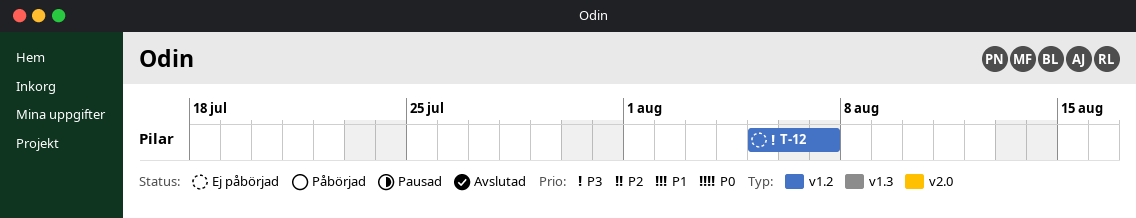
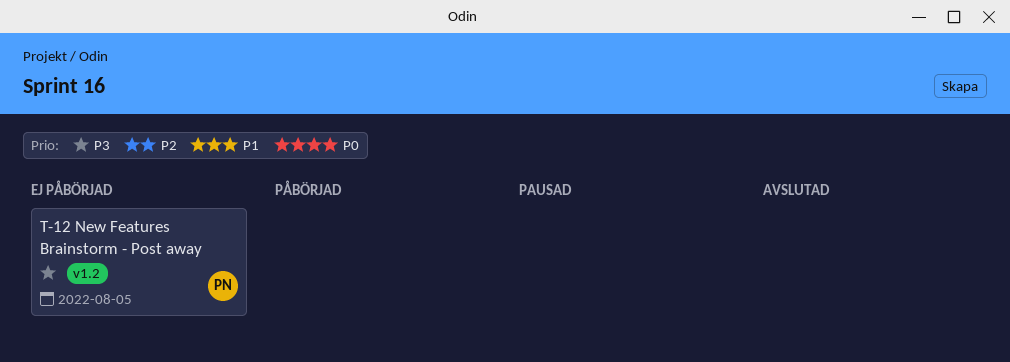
T-12, due: Aug 7 -> Aug 5

